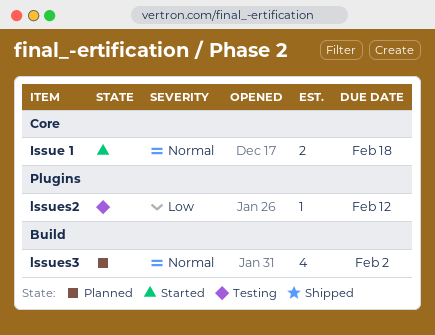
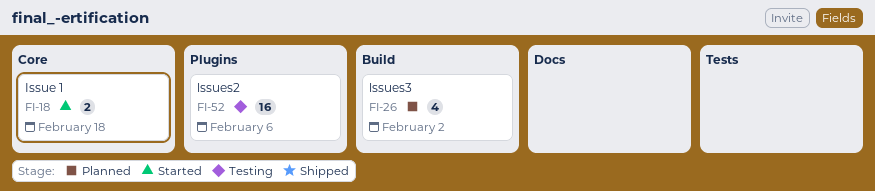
lssues2, estimate: 1 -> 16
lssues2, due: Feb 12 -> Feb 6

